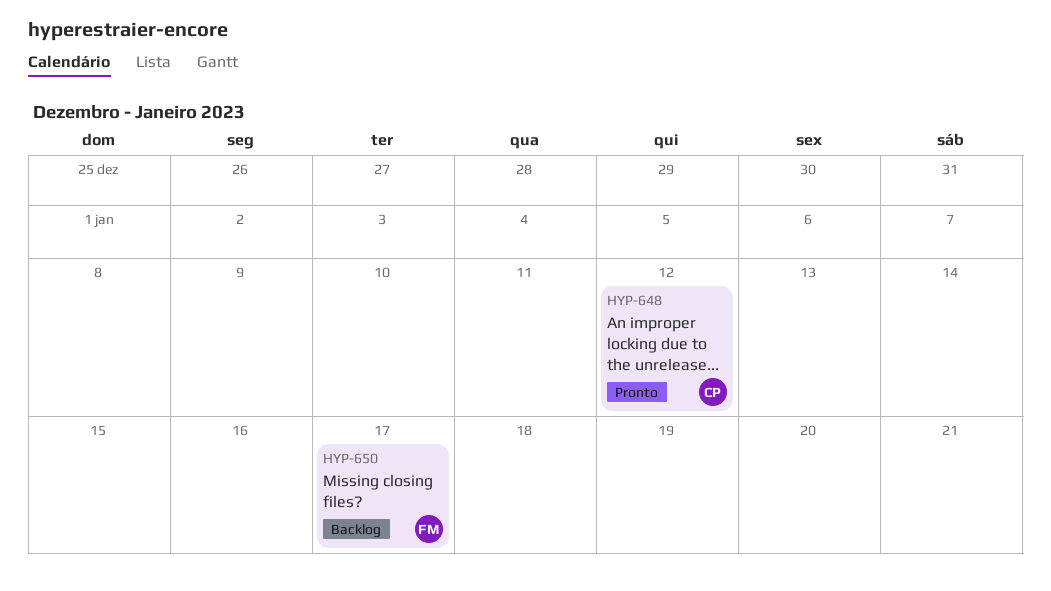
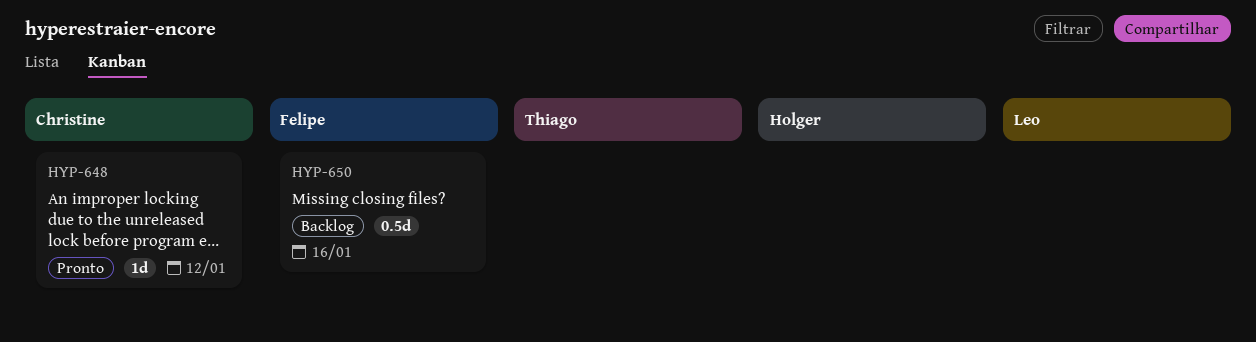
HYP-650, due: Jan 17 -> Jan 16

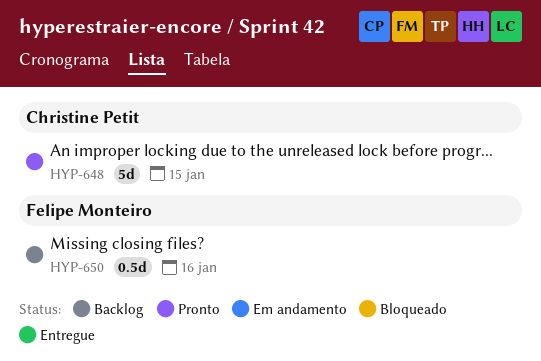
HYP-648, estimate: 1d -> 5d
HYP-648, due: Jan 12 -> Jan 15

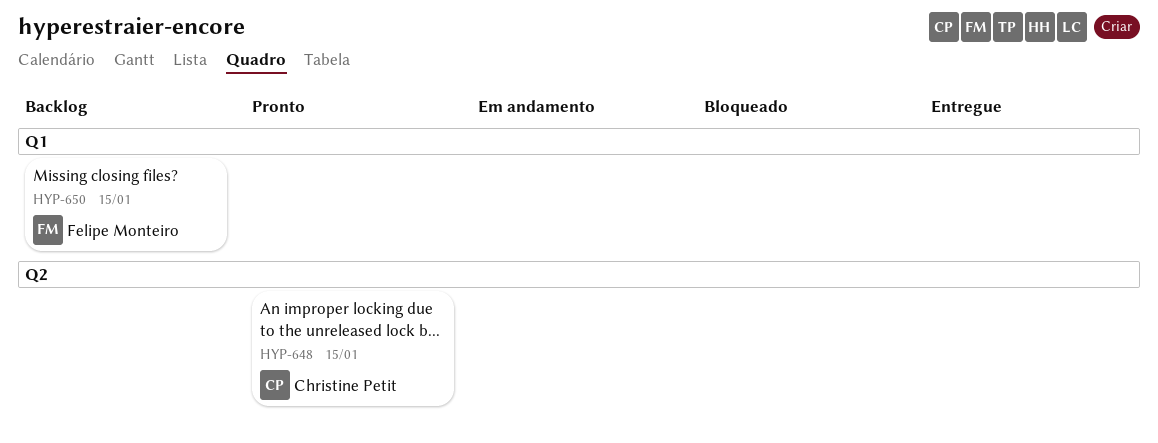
HYP-650, due: Jan 16 -> Jan 15

